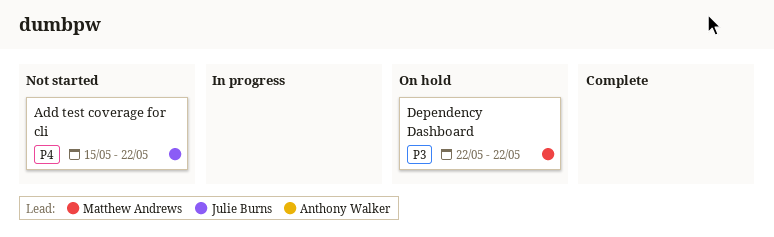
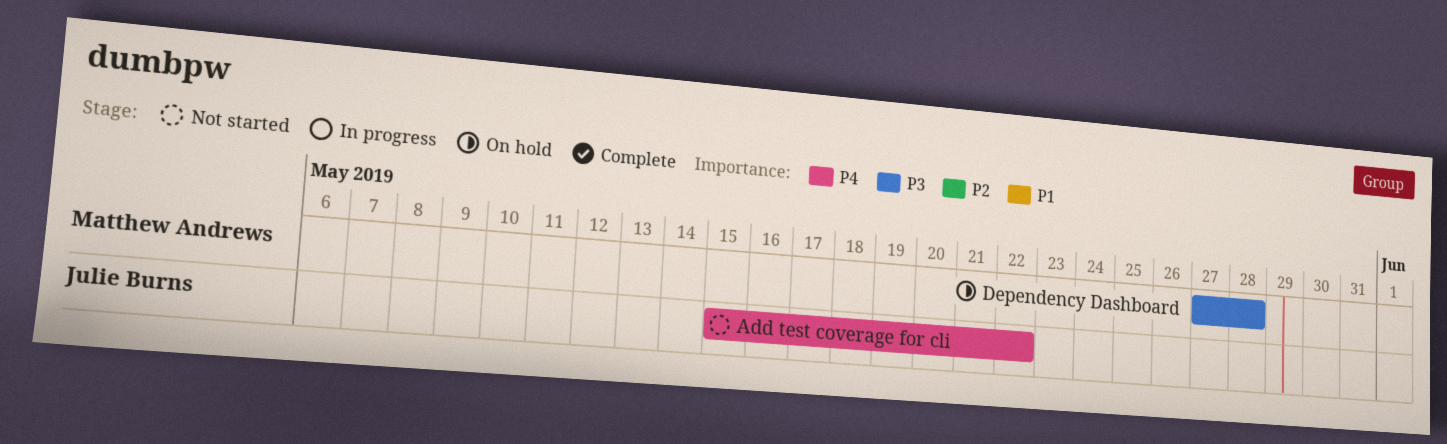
Dependency Dashboard, start: May 22 -> May 27
Dependency Dashboard, due: May 22 -> May 28

